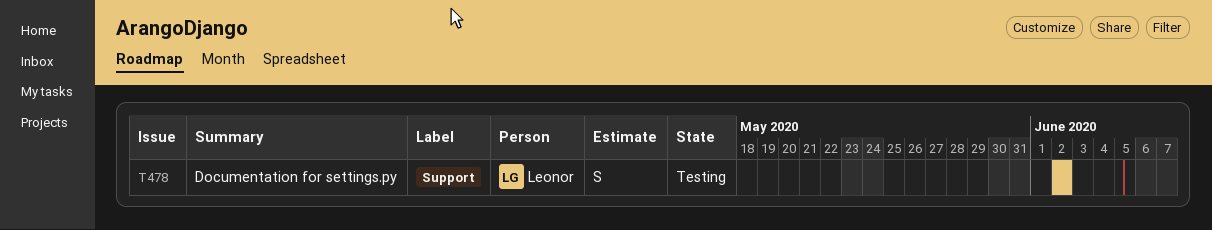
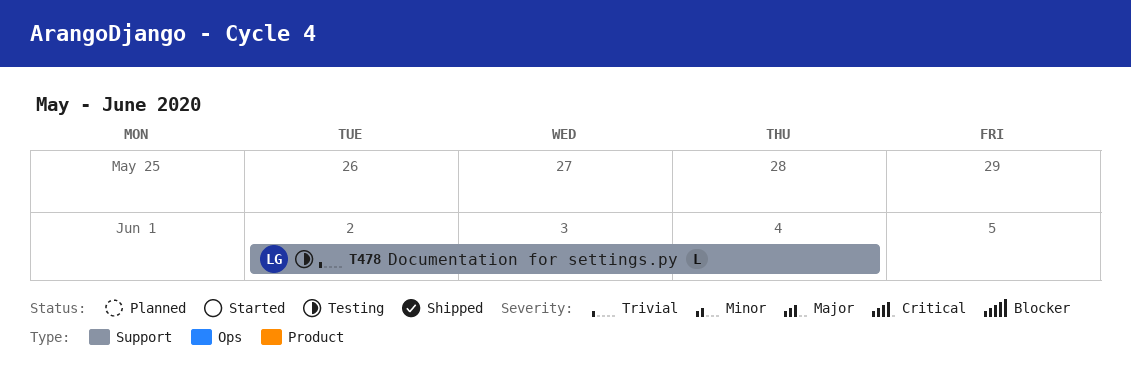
T478, estimate: S -> L
T478, due: Jun 2 -> Jun 4

